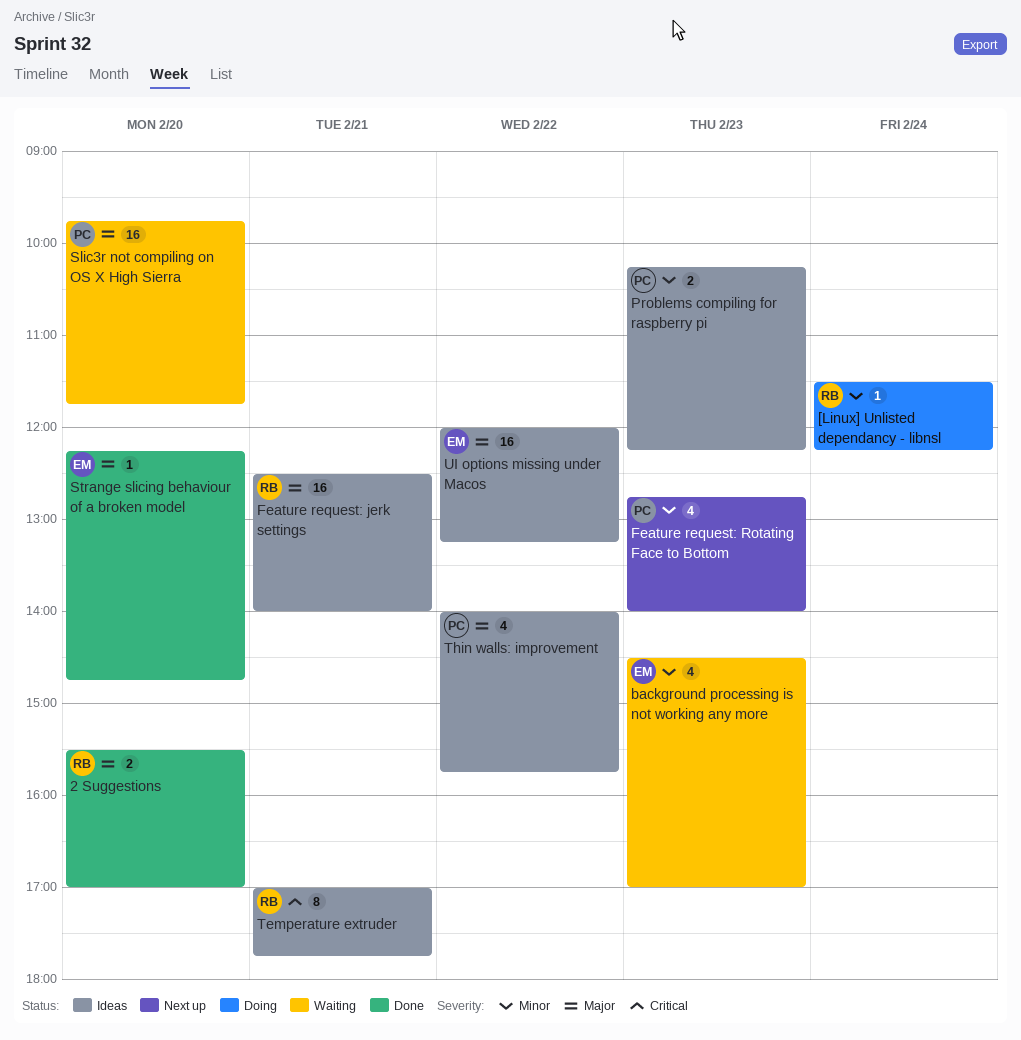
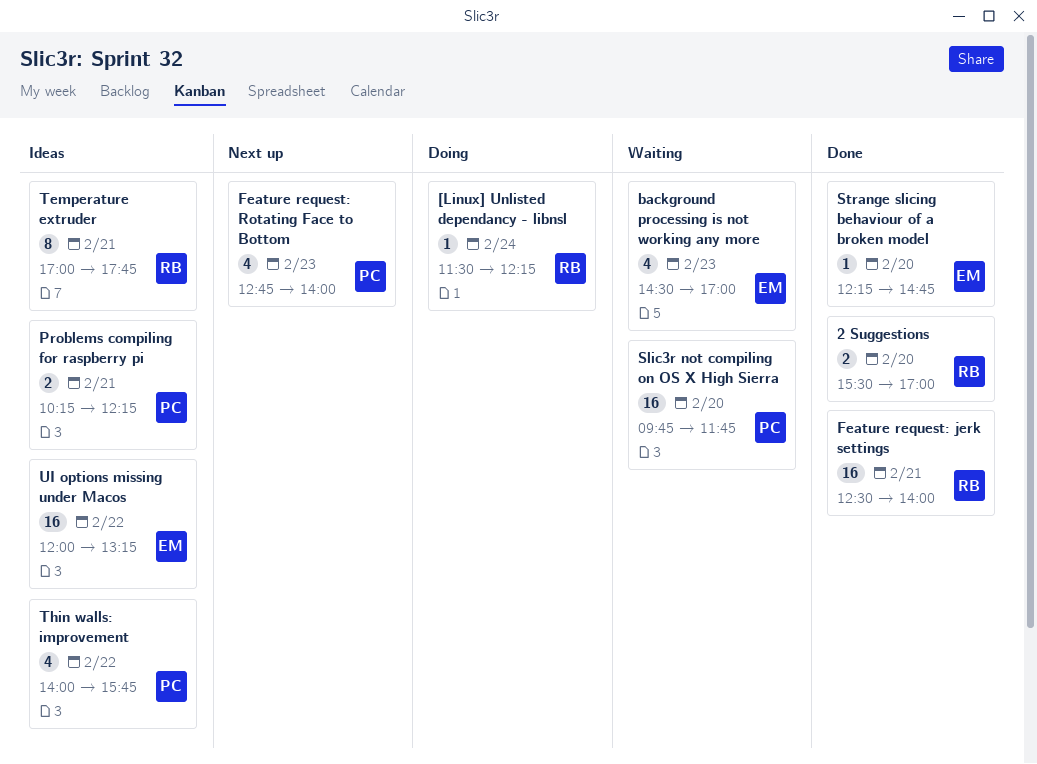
Feature request: jerk settings, status: Ideas -> Done
Problems compiling for raspberry pi, day: Feb 23 -> Feb 21

